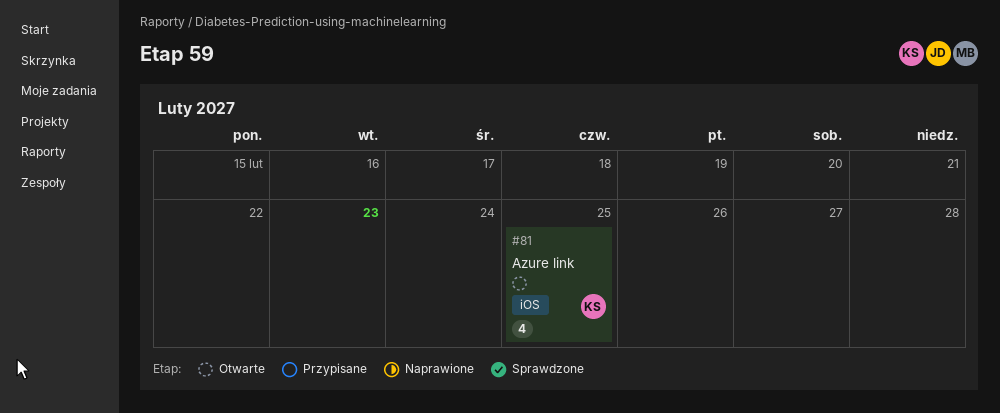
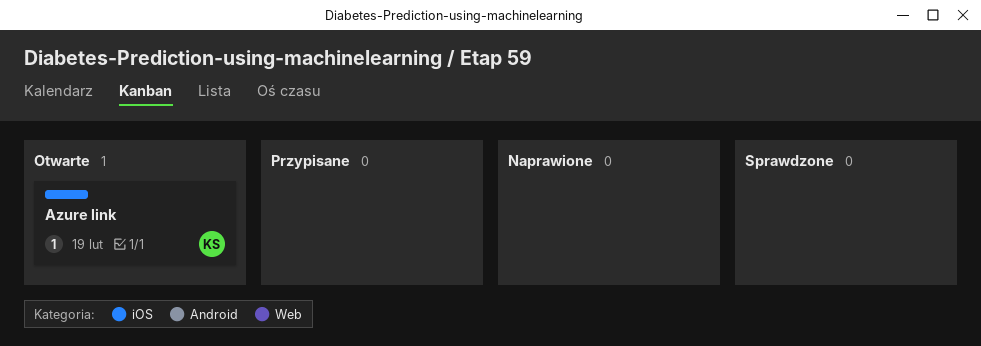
Azure link, estimate: 4 -> 1
Azure link, due: Feb 25 -> Feb 19

